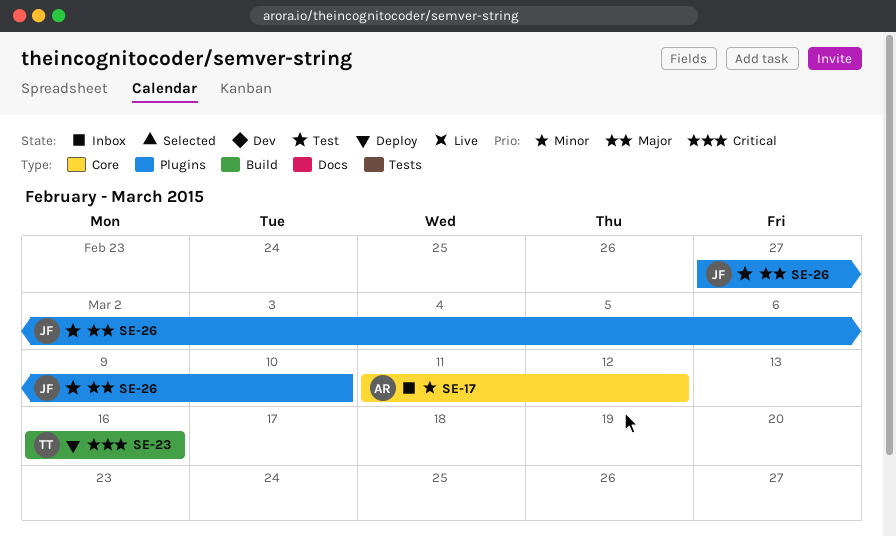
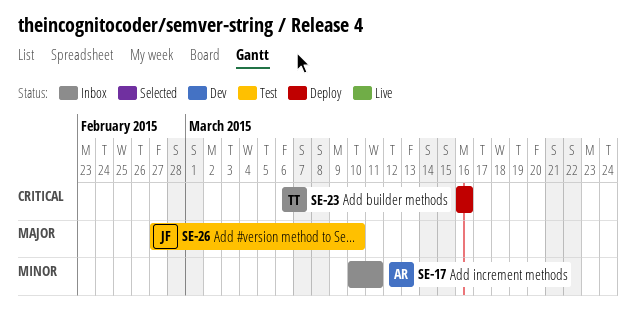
SE-17, start: Mar 11 -> Mar 10
SE-17, due: Mar 12 -> Mar 11

